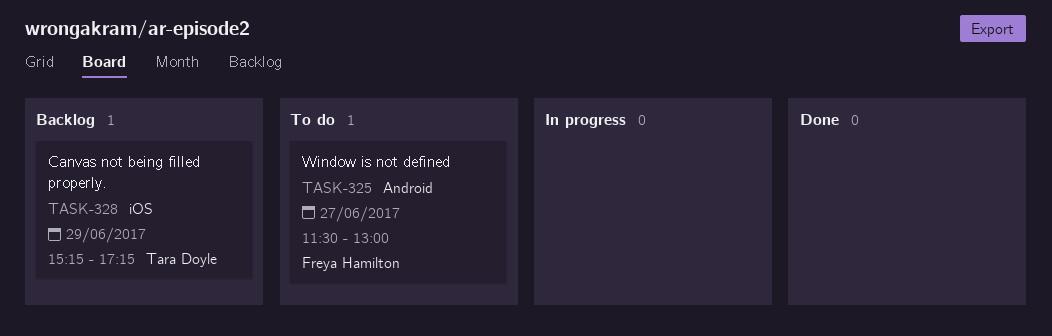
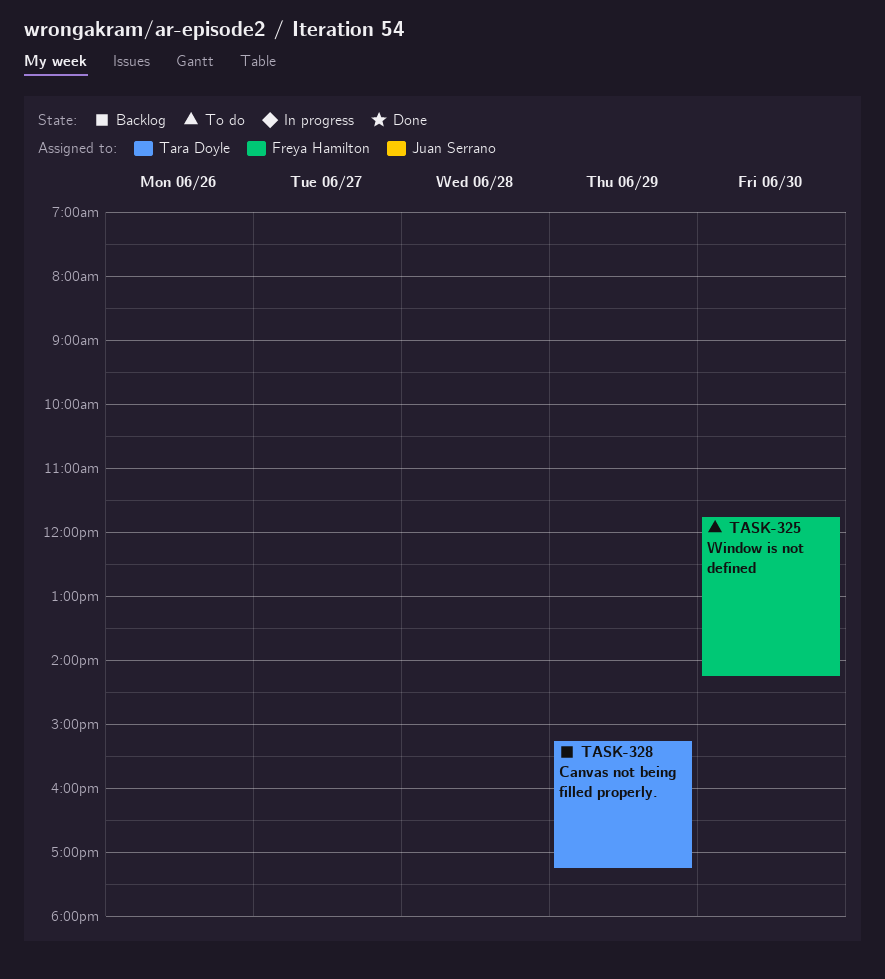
TASK-325, day: Jun 27 -> Jun 30
TASK-325, begins: 11:30 -> 11:45
TASK-325, ends: 13:00 -> 14:15

